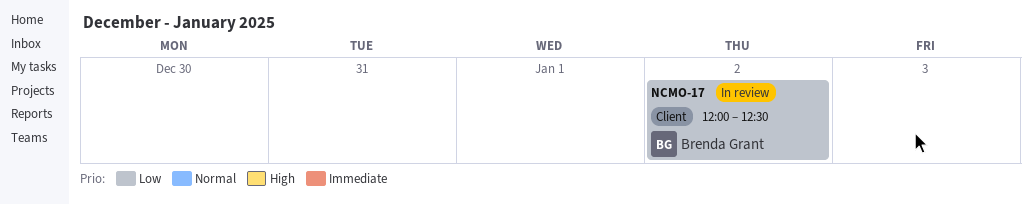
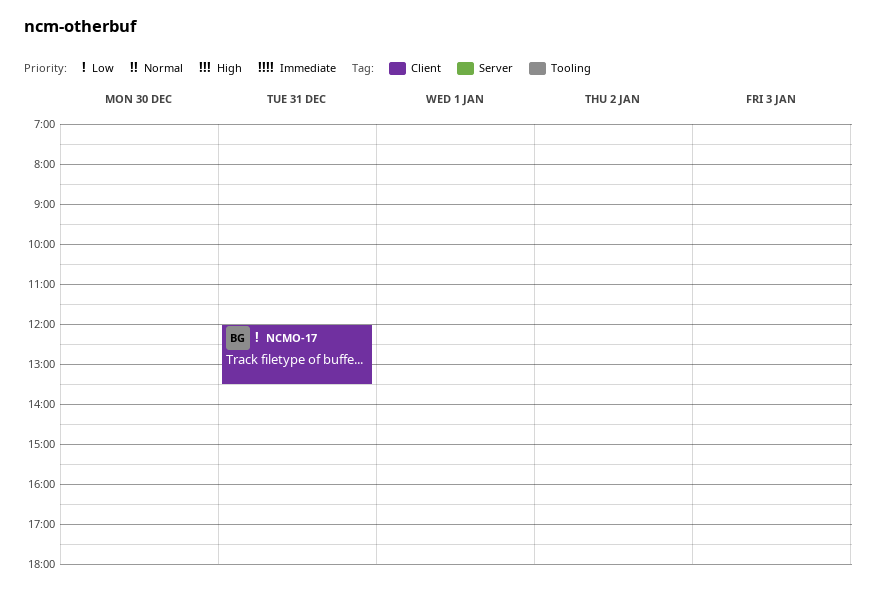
NCMO-17, day: Jan 2 -> Dec 31
NCMO-17, ends: 12:30 -> 13:30

